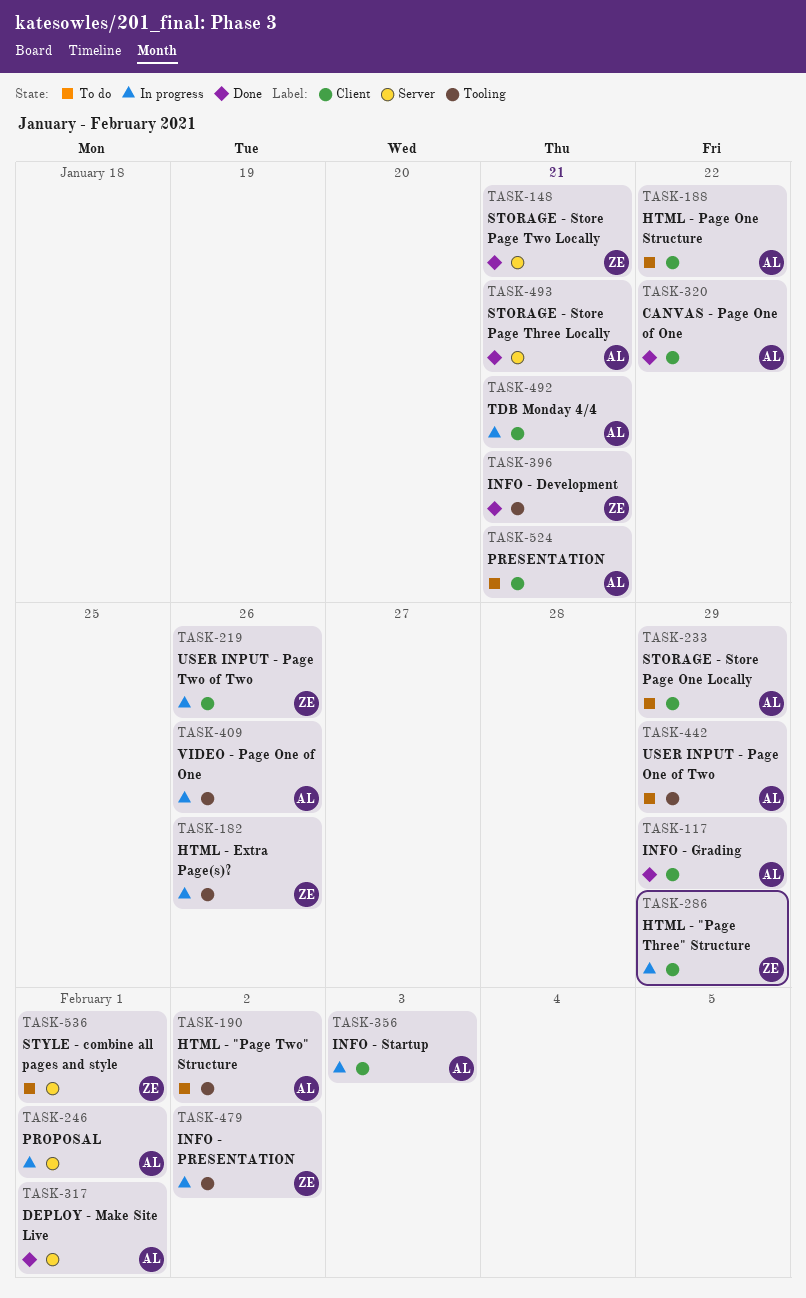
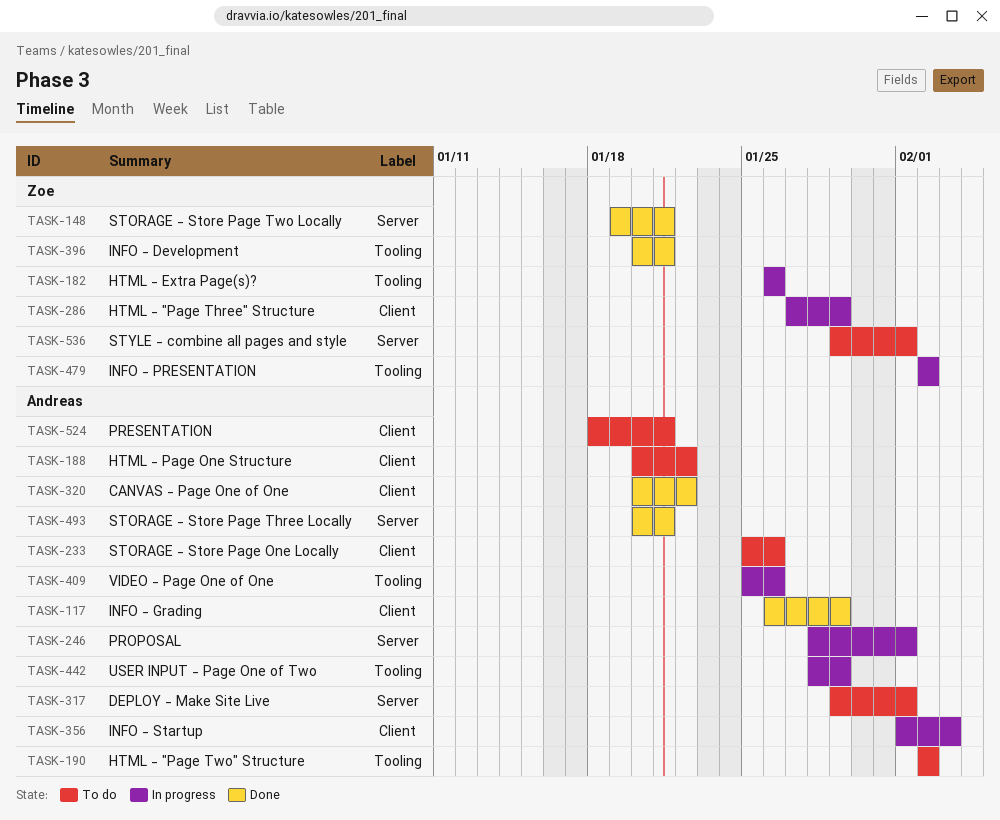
TASK-219: present -> none
TASK-233, due: Jan 29 -> Jan 26
TASK-317, status: Done -> To do
TASK-442, status: To do -> In progress
TASK-492: present -> none

